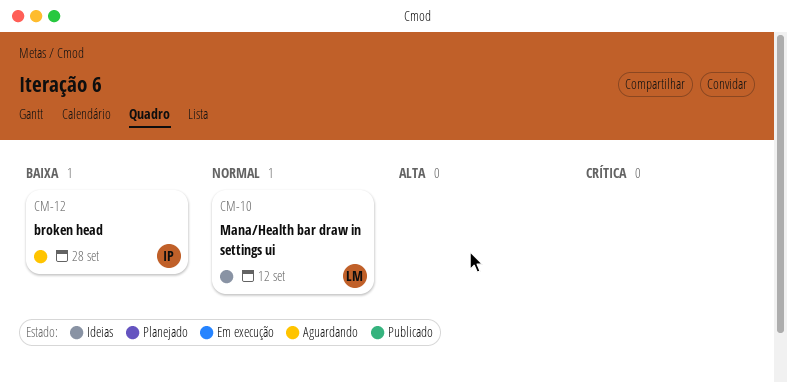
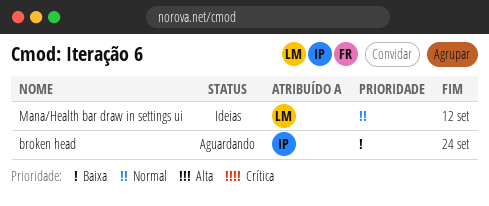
broken head, due: Sep 28 -> Sep 24

